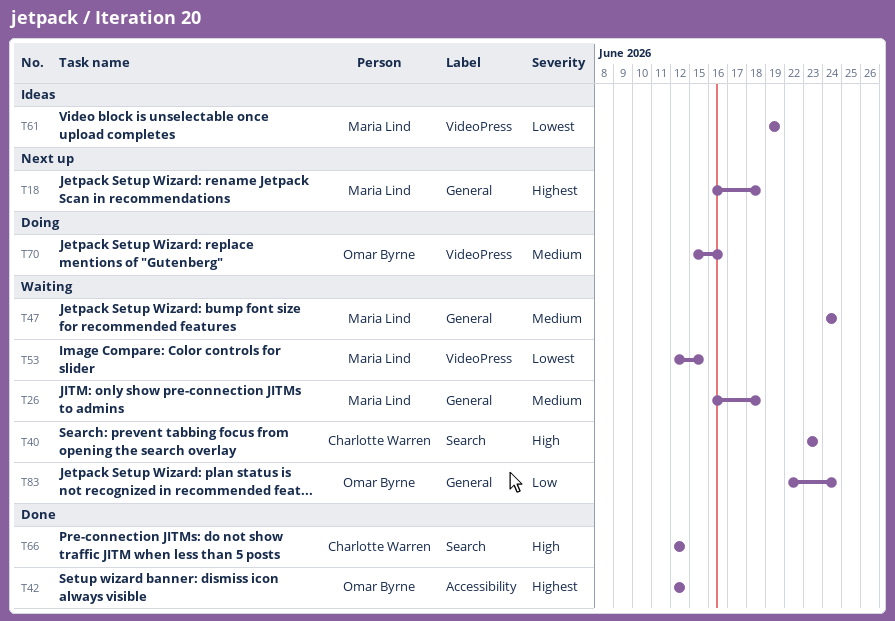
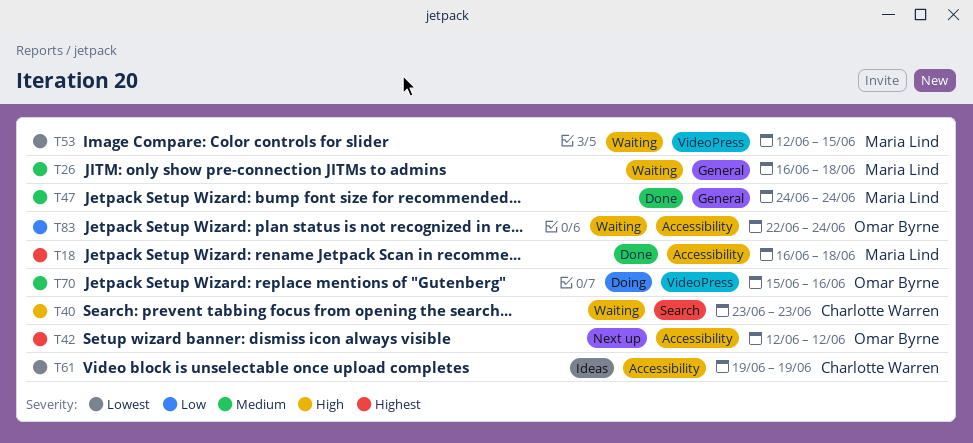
T18, status: Next up -> Done
T18, label: General -> Accessibility
T42, status: Done -> Next up
T47, status: Waiting -> Done
T61, owner: Maria Lind -> Charlotte Warren
T61, label: VideoPress -> Accessibility
T66: present -> none
T83, label: General -> Accessibility

